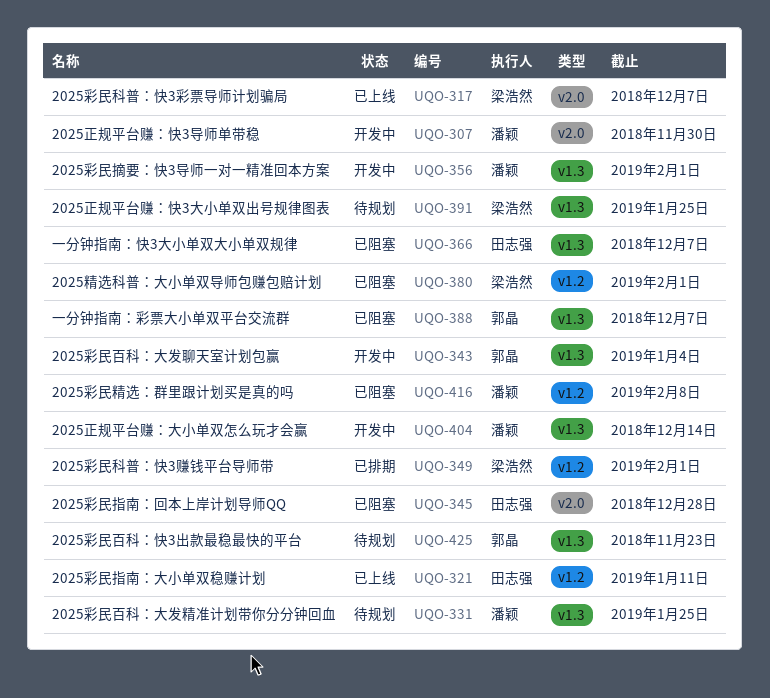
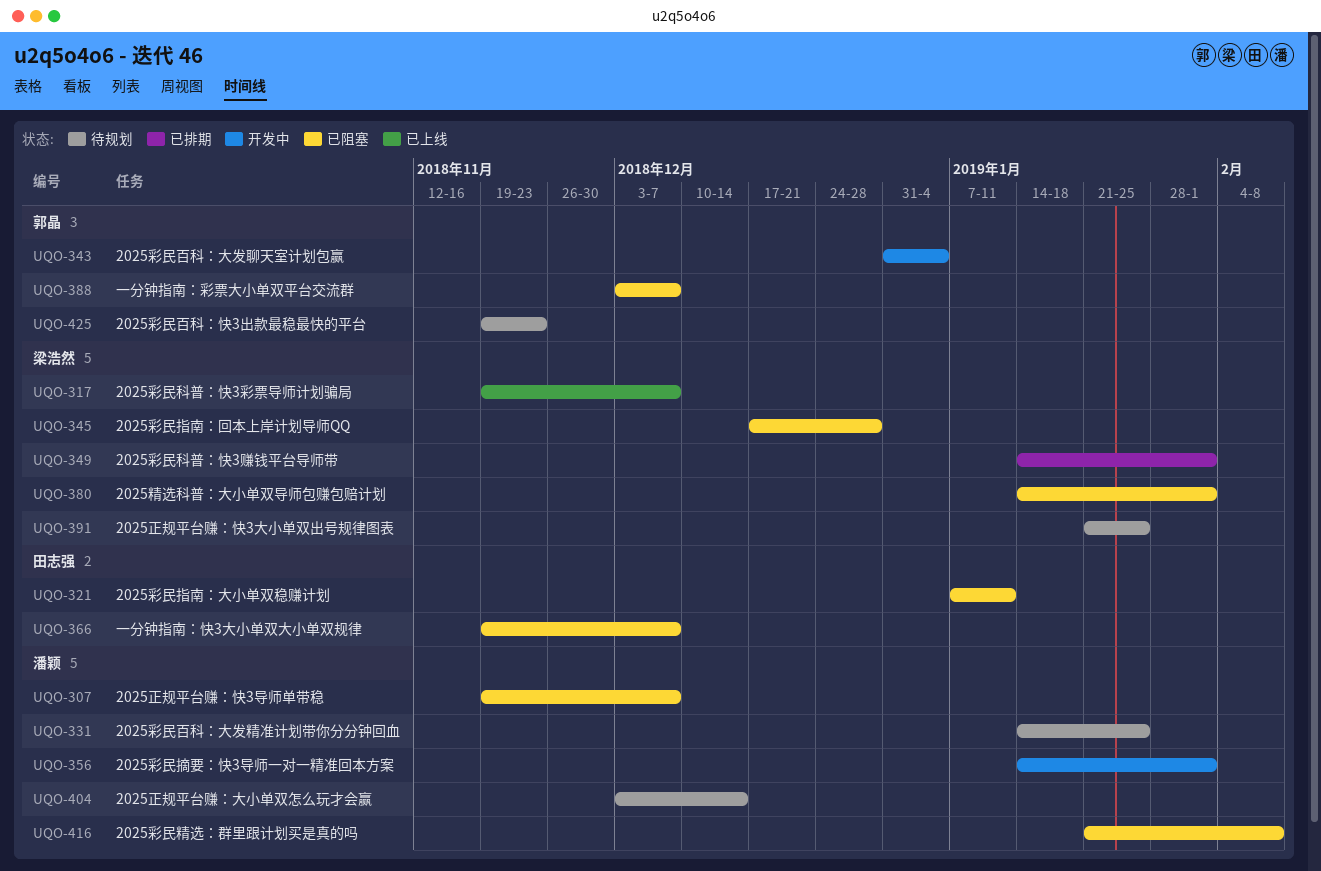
UQO-307, status: 开发中 -> 已阻塞
UQO-307, due: Nov 30 -> Dec 7
UQO-321, status: 已上线 -> 已阻塞
UQO-345, owner: 田志强 -> 梁浩然
UQO-404, status: 开发中 -> 待规划

